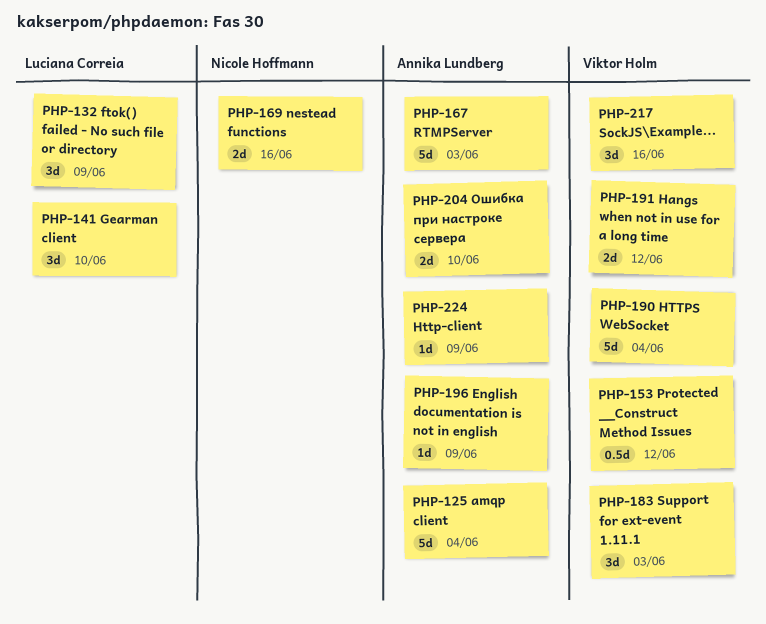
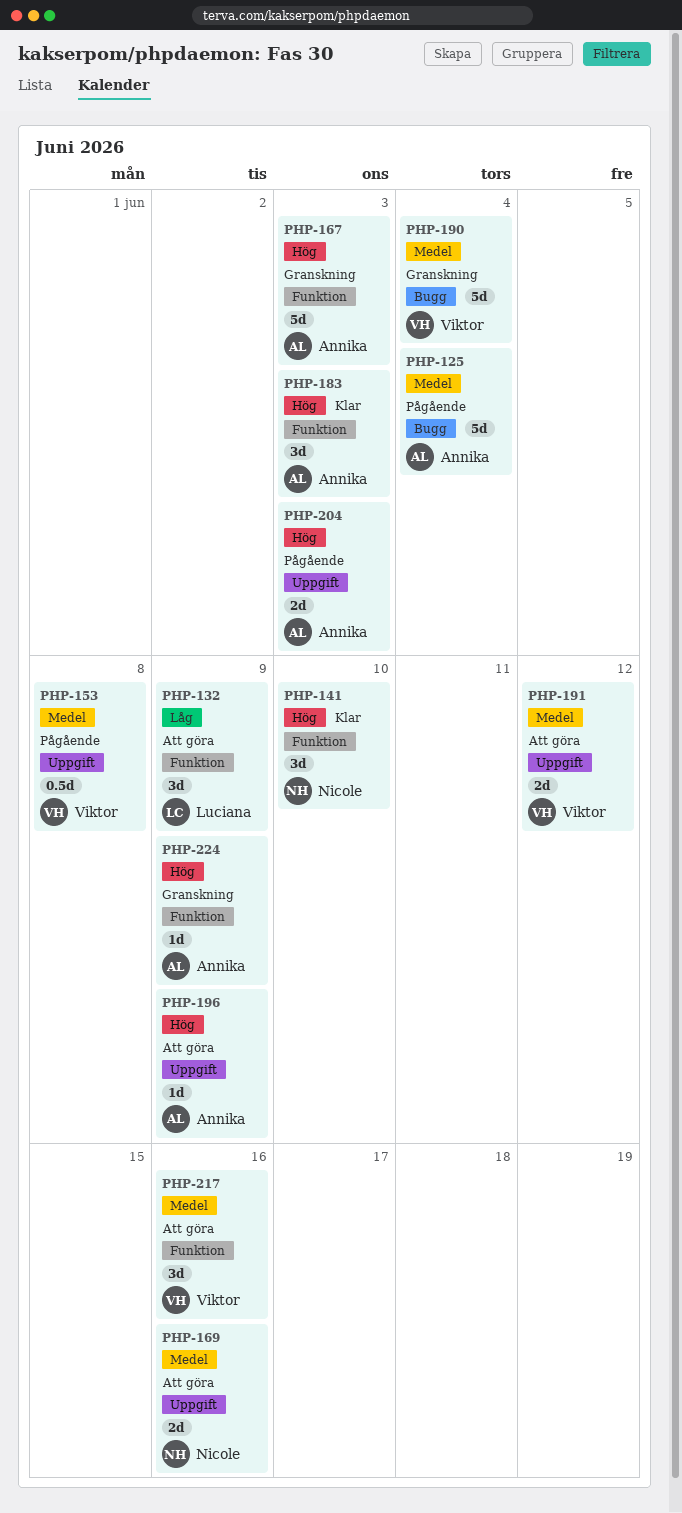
PHP-141, owner: Luciana Correia -> Nicole Hoffmann
PHP-153, due: Jun 12 -> Jun 8
PHP-183, owner: Viktor Holm -> Annika Lundberg
PHP-204, due: Jun 10 -> Jun 3

